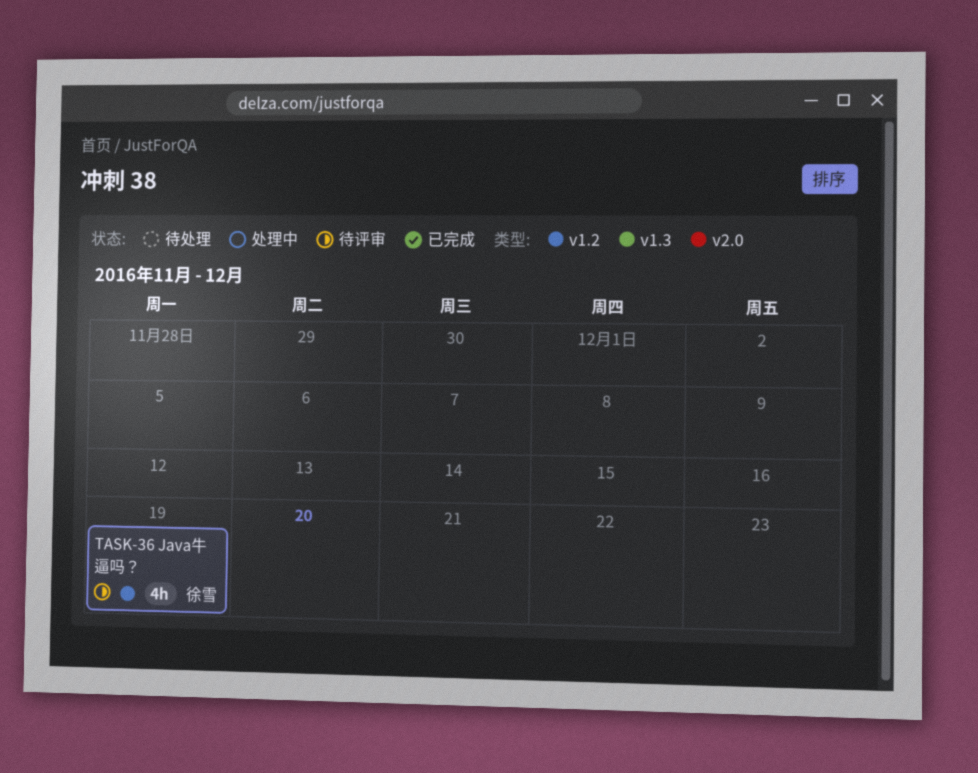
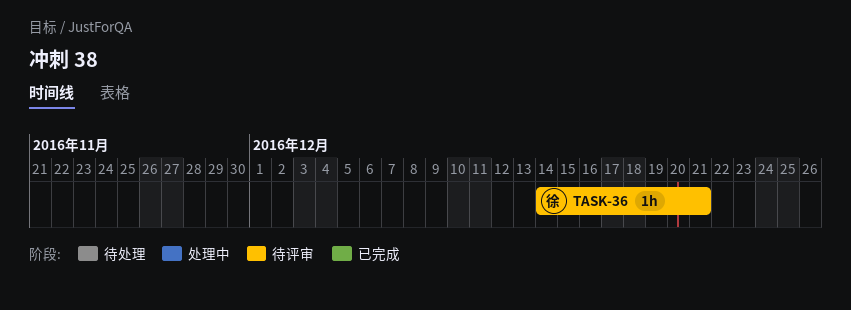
TASK-36, estimate: 4h -> 1h
TASK-36, due: Dec 19 -> Dec 21

